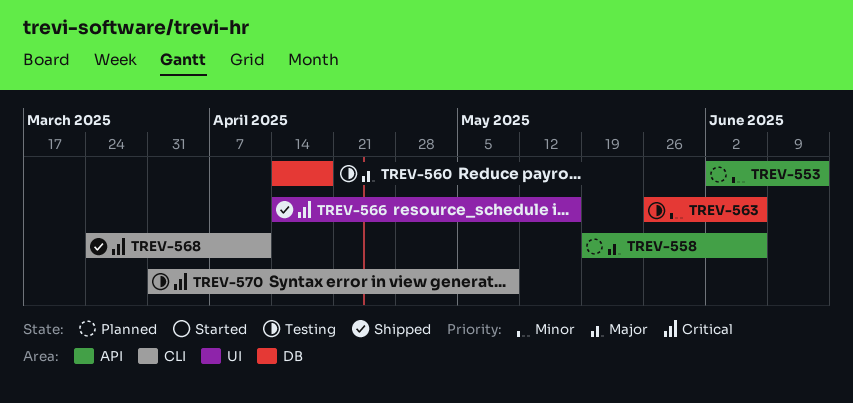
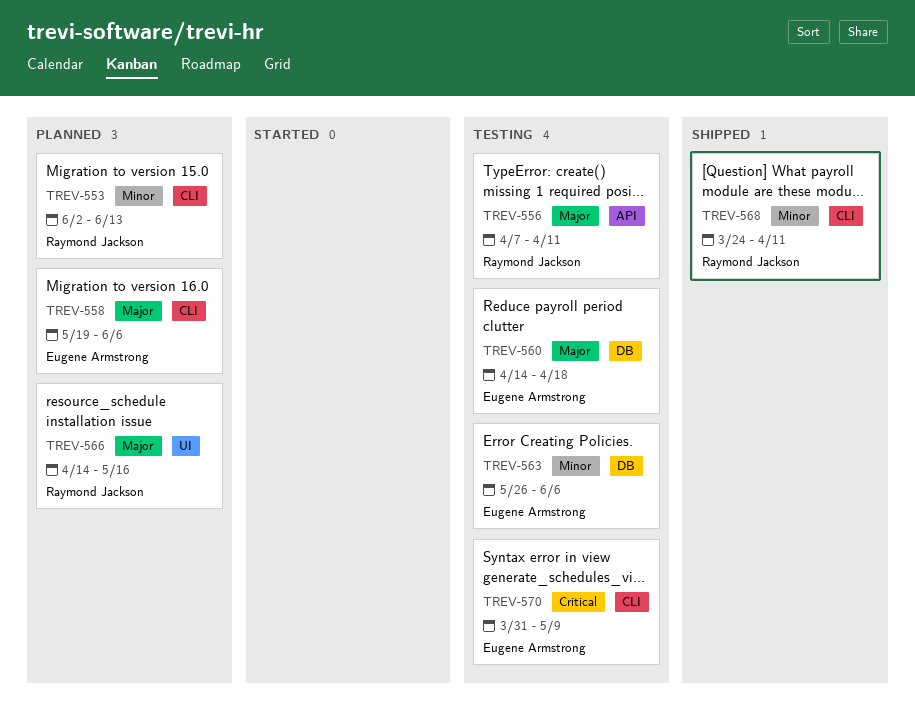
TREV-553, label: API -> CLI
TREV-556: none -> present
TREV-558, label: API -> CLI
TREV-566, status: Shipped -> Planned
TREV-566, priority: Critical -> Major
TREV-568, priority: Critical -> Minor

